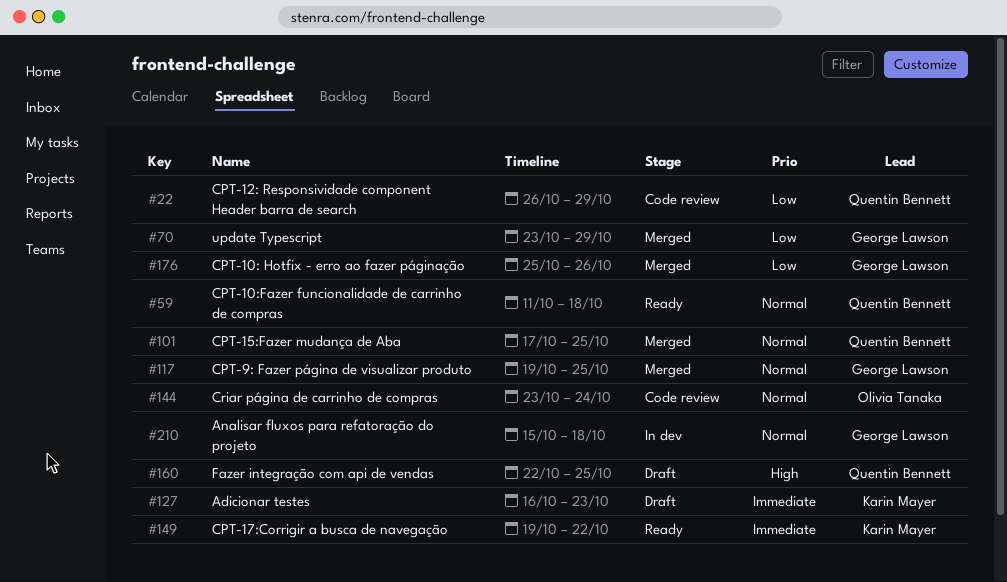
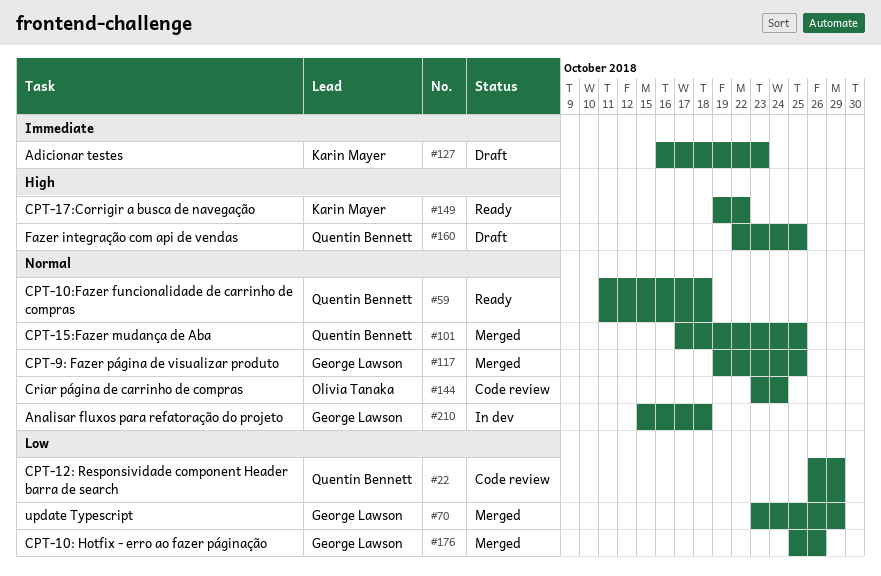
#149, priority: Immediate -> High

